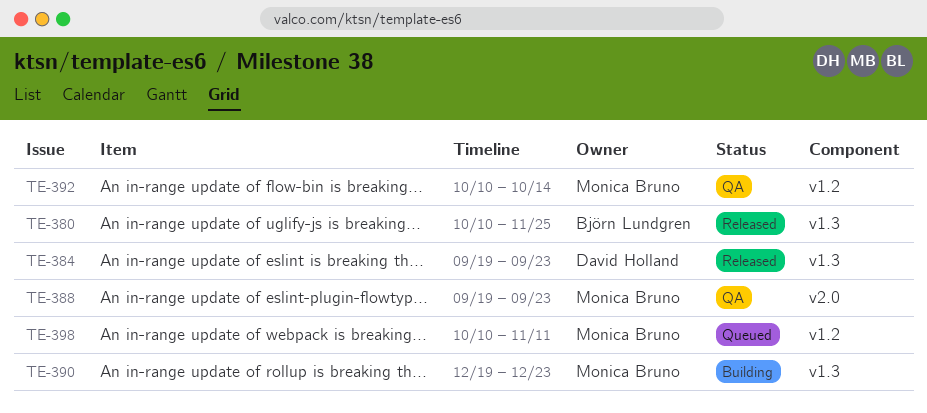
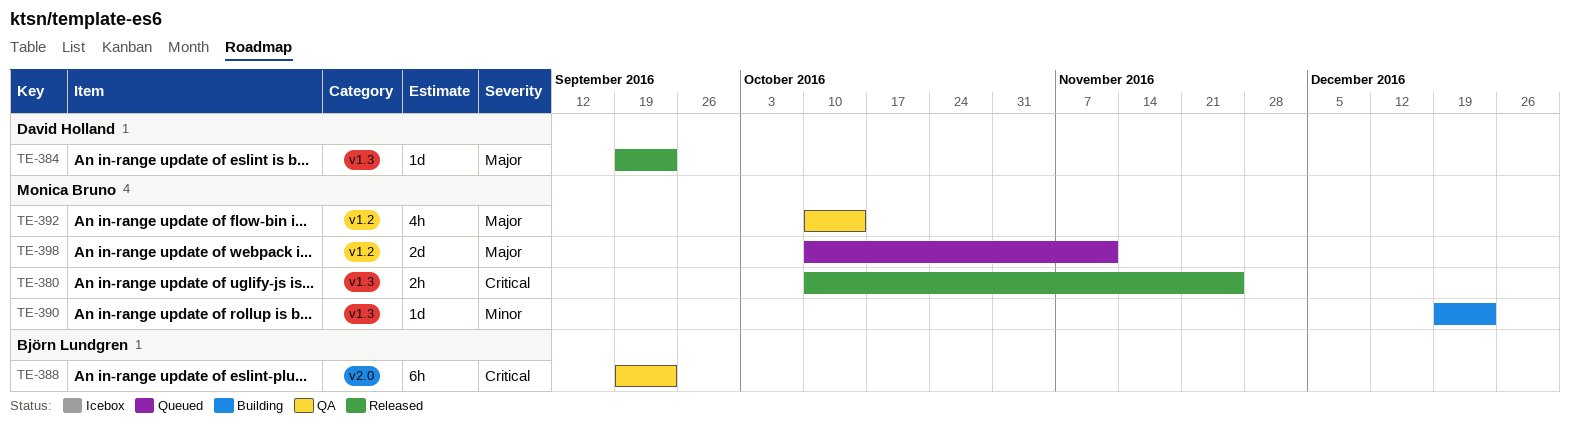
TE-380, owner: Björn Lundgren -> Monica Bruno
TE-388, owner: Monica Bruno -> Björn Lundgren

